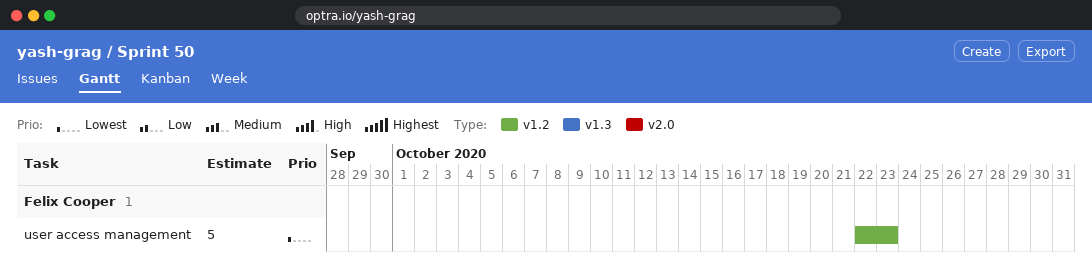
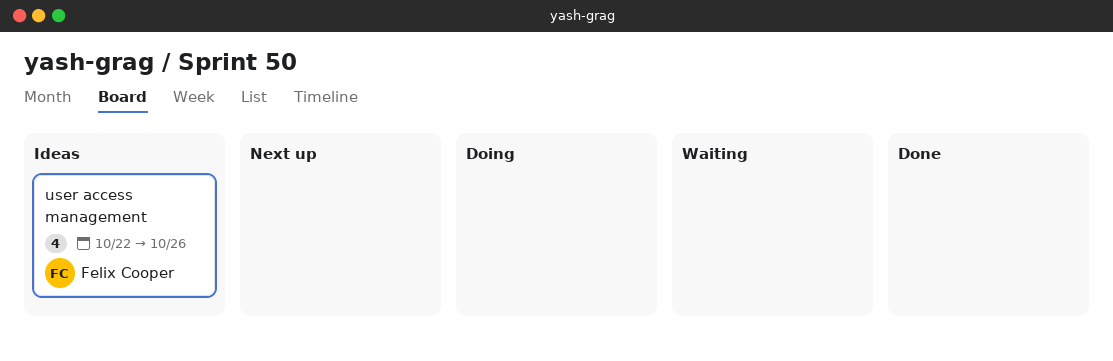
user access management, estimate: 5 -> 4
user access management, due: Oct 23 -> Oct 26

